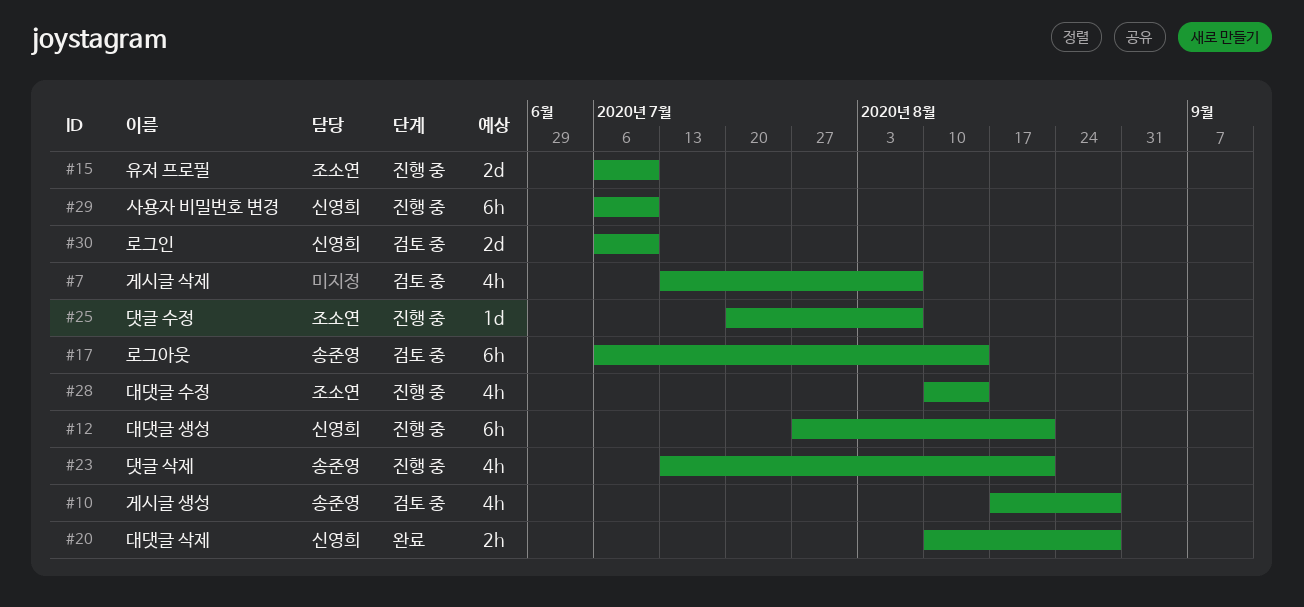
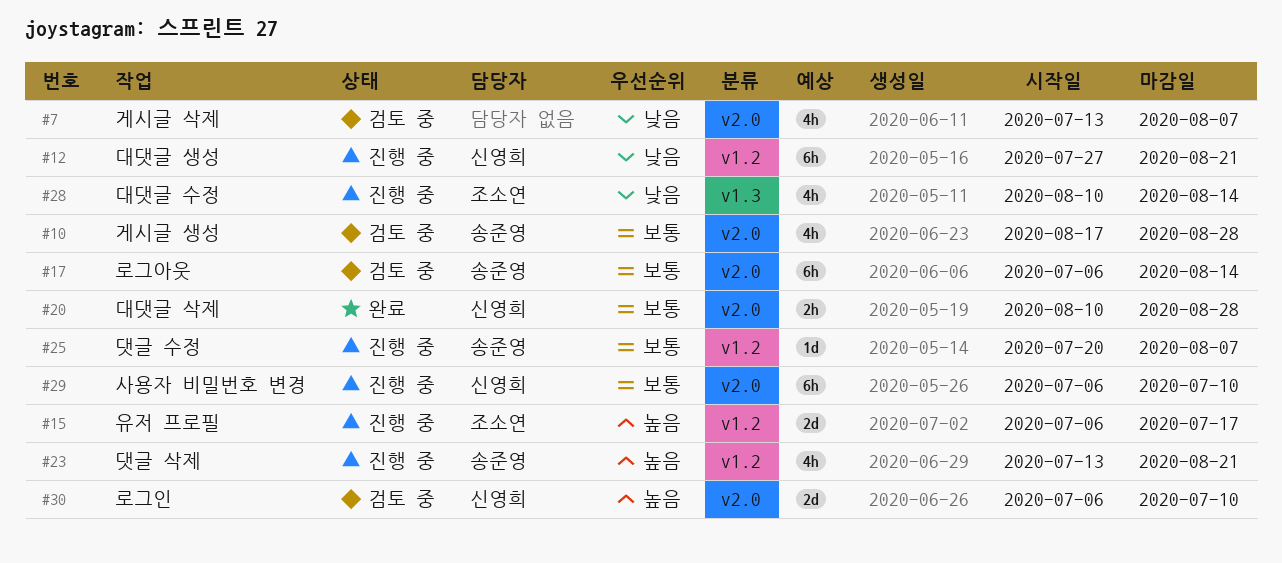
#15, due: Jul 10 -> Jul 17
#25, owner: 조소연 -> 송준영

